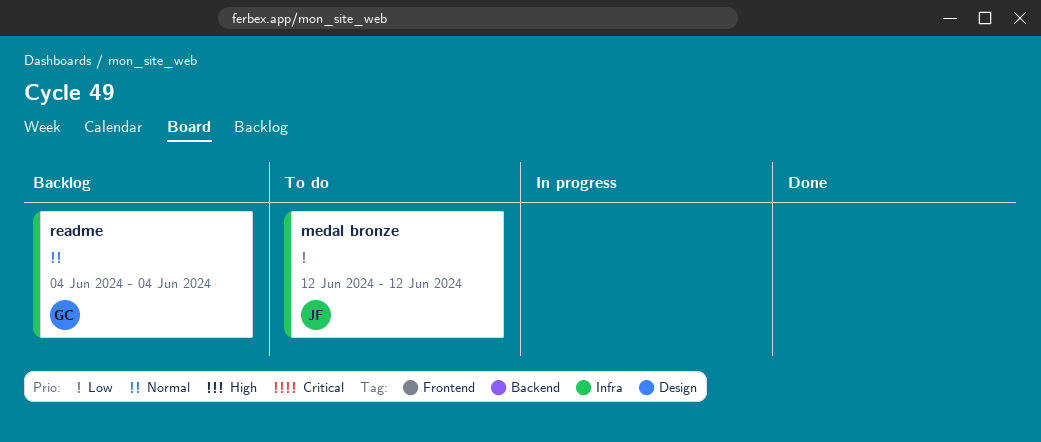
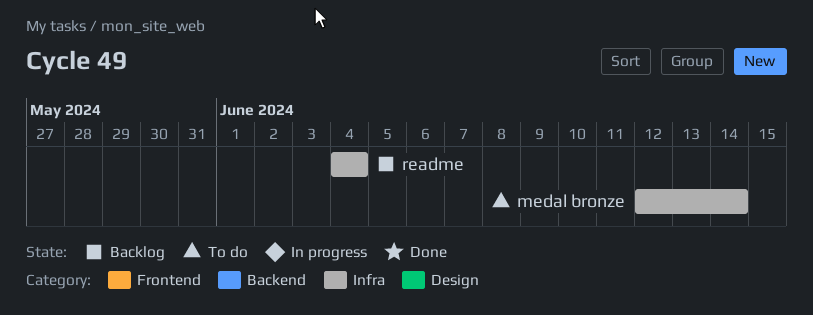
medal bronze, due: Jun 12 -> Jun 14

